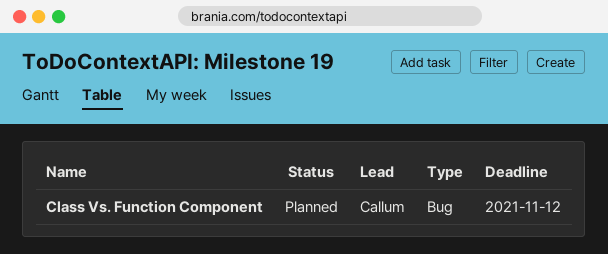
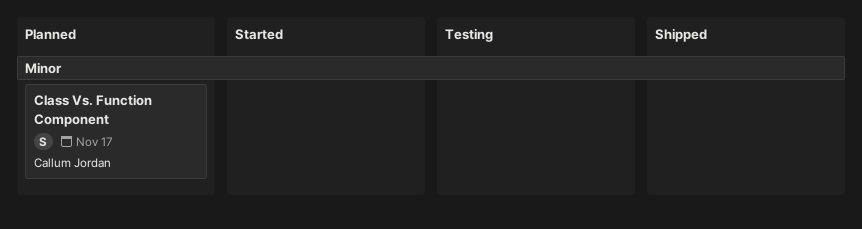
Class Vs. Function Component, due: Nov 12 -> Nov 17

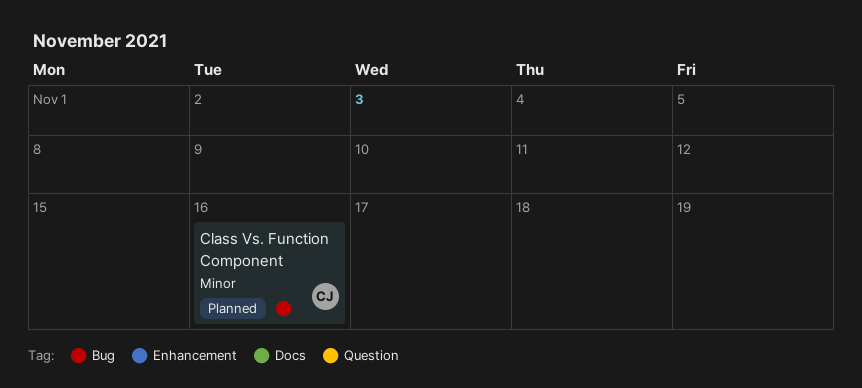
Class Vs. Function Component, due: Nov 17 -> Nov 16

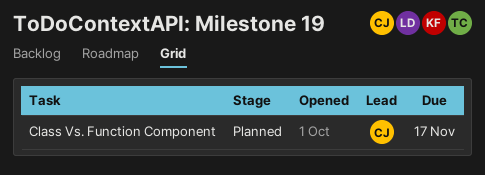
Class Vs. Function Component, due: Nov 16 -> Nov 17

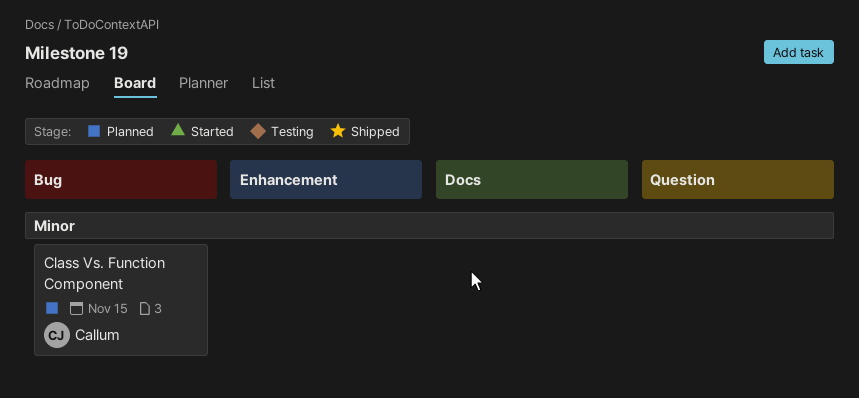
Class Vs. Function Component, due: Nov 17 -> Nov 15

